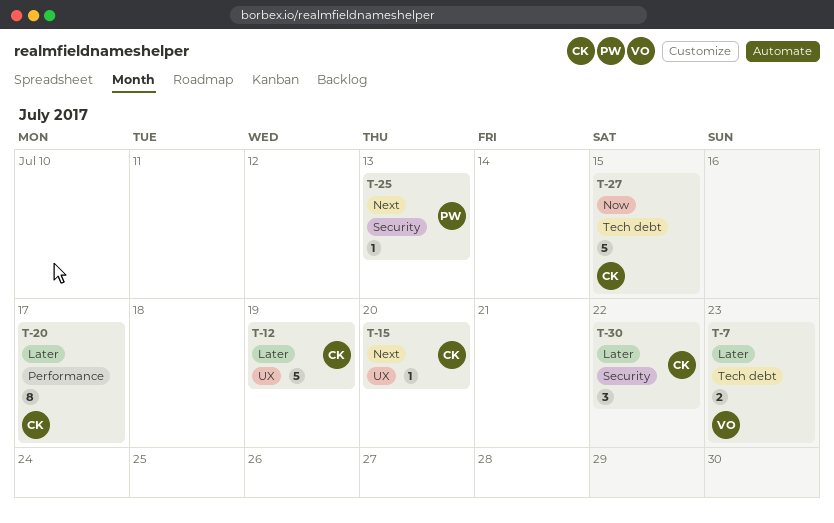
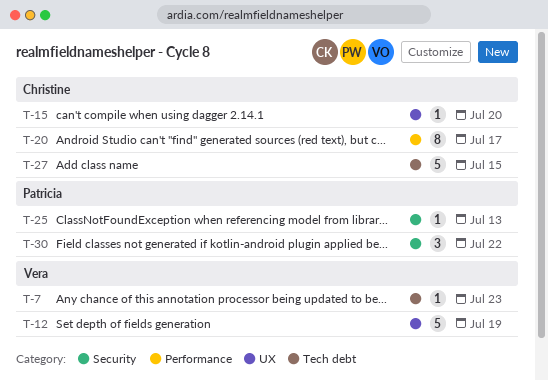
T-7, estimate: 2 -> 1
T-12, owner: Christine -> Vera
T-30, owner: Christine -> Patricia

